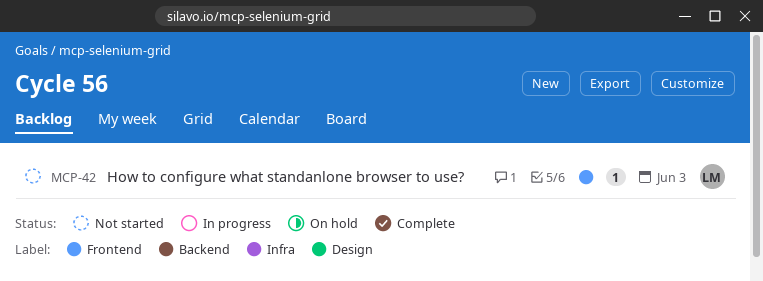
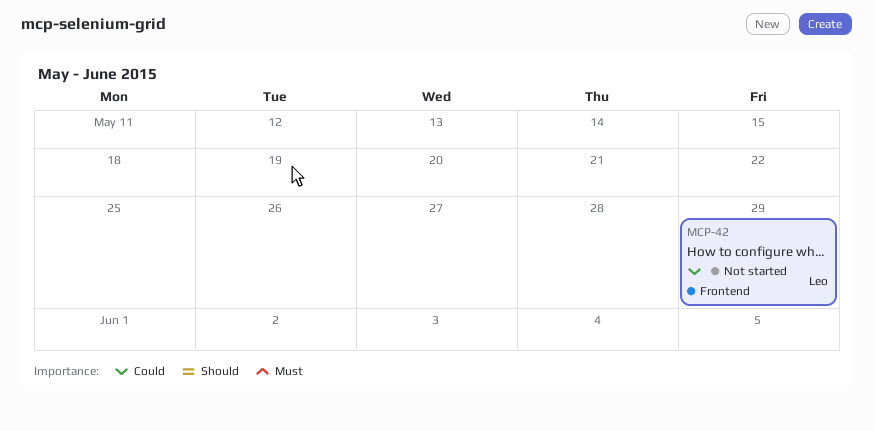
MCP-42, due: Jun 3 -> May 29

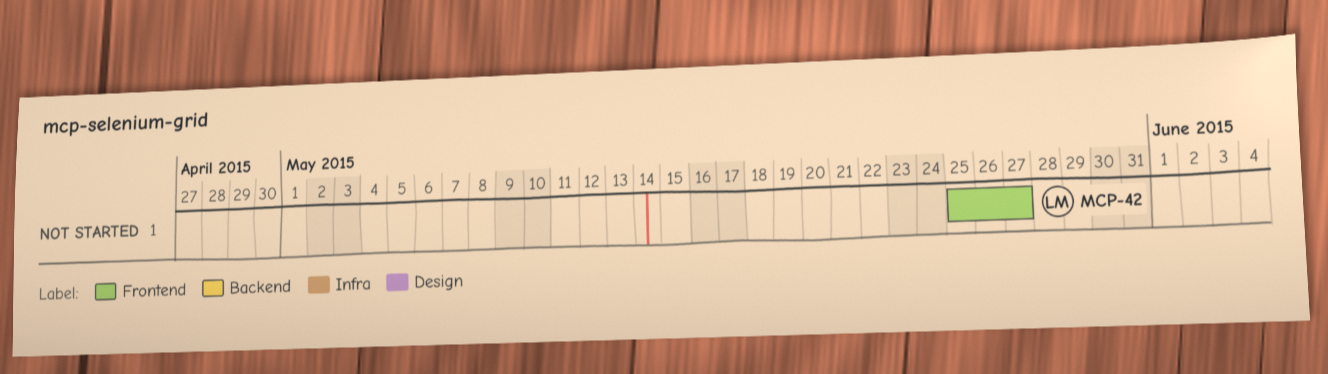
MCP-42, due: May 29 -> May 27

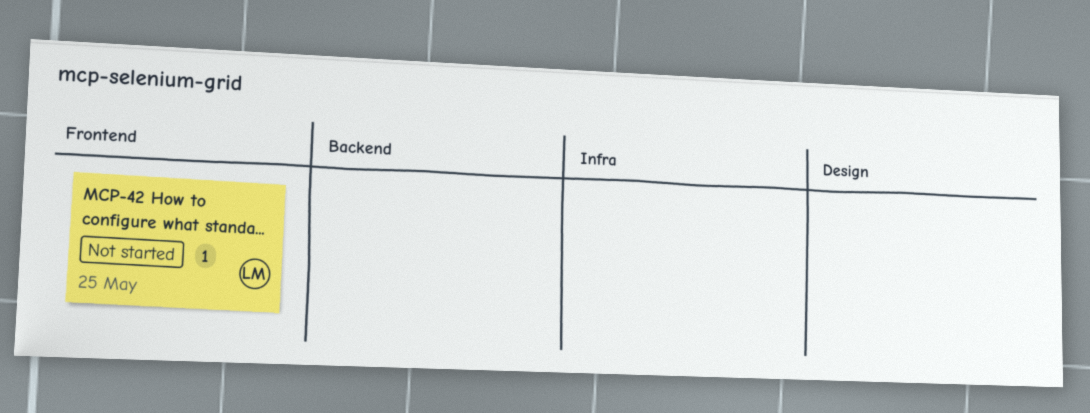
MCP-42, due: May 27 -> May 25

